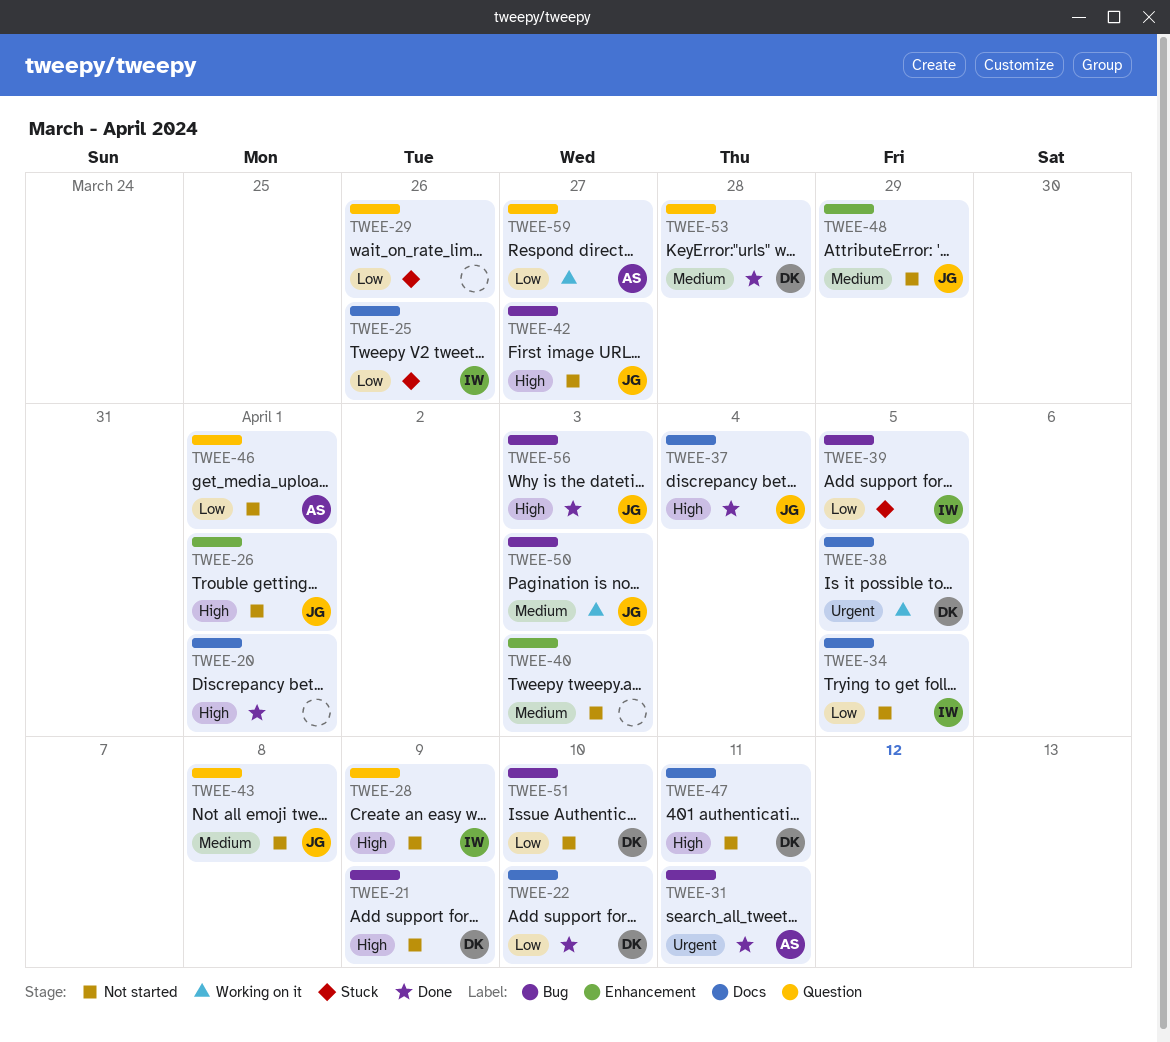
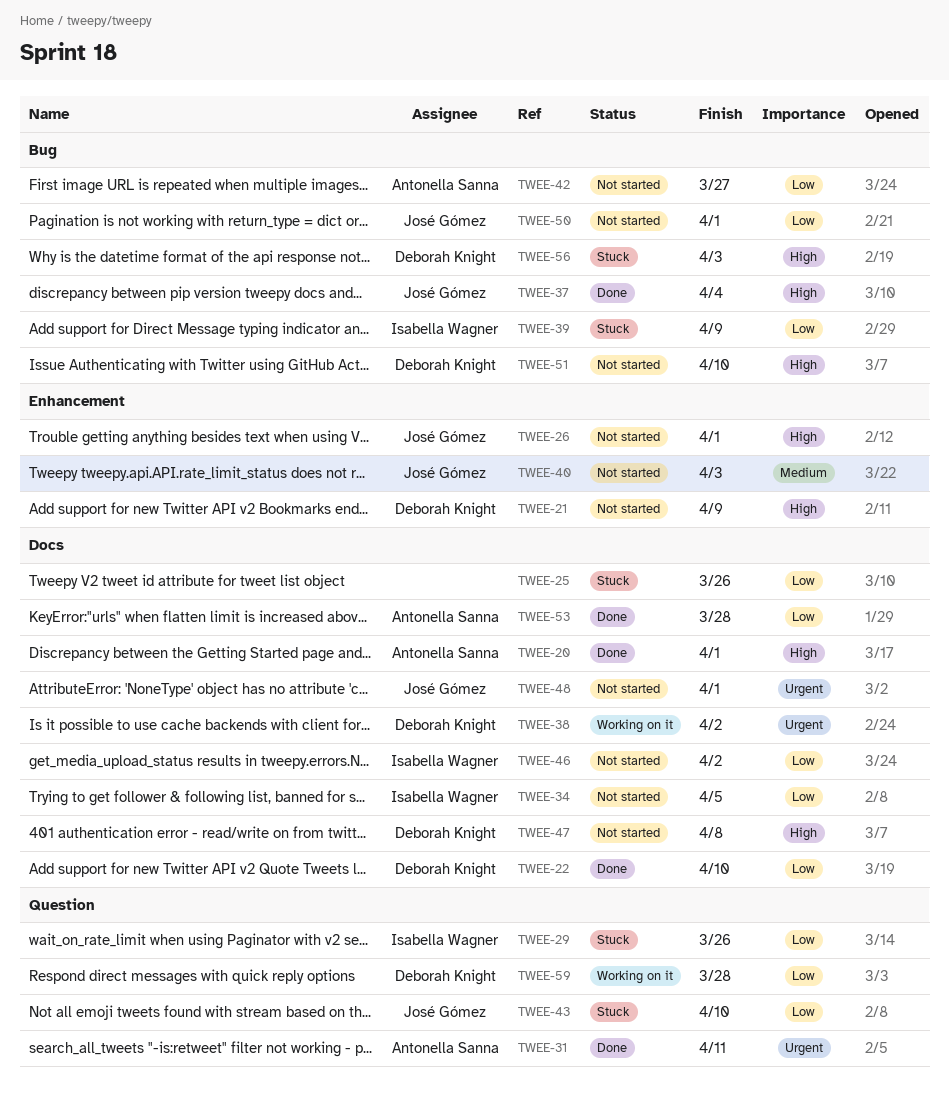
TWEE-20, owner: none -> Antonella Sanna
TWEE-21, label: Bug -> Enhancement
TWEE-25, owner: Isabella Wagner -> none
TWEE-28: present -> none
TWEE-29, owner: none -> Isabella Wagner
TWEE-31, label: Bug -> Question
TWEE-37, label: Docs -> Bug
TWEE-38, due: Apr 5 -> Apr 2
TWEE-39, due: Apr 5 -> Apr 9
TWEE-40, owner: none -> José Gómez
TWEE-42, owner: José Gómez -> Antonella Sanna
TWEE-42, priority: High -> Low
TWEE-43, status: Not started -> Stuck
TWEE-43, priority: Medium -> Low
TWEE-43, due: Apr 8 -> Apr 10
TWEE-46, owner: Antonella Sanna -> Isabella Wagner
TWEE-46, label: Question -> Docs
TWEE-46, due: Apr 1 -> Apr 2
TWEE-47, due: Apr 11 -> Apr 8
TWEE-48, priority: Medium -> Urgent
TWEE-48, label: Enhancement -> Docs
TWEE-48, due: Mar 29 -> Apr 1
TWEE-50, status: Working on it -> Not started
TWEE-50, priority: Medium -> Low
TWEE-50, due: Apr 3 -> Apr 1
TWEE-51, priority: Low -> High
TWEE-53, owner: Deborah Knight -> Antonella Sanna
TWEE-53, priority: Medium -> Low
TWEE-53, label: Question -> Docs
TWEE-56, status: Done -> Stuck
TWEE-56, owner: José Gómez -> Deborah Knight
TWEE-59, owner: Antonella Sanna -> Deborah Knight
TWEE-59, due: Mar 27 -> Mar 28

